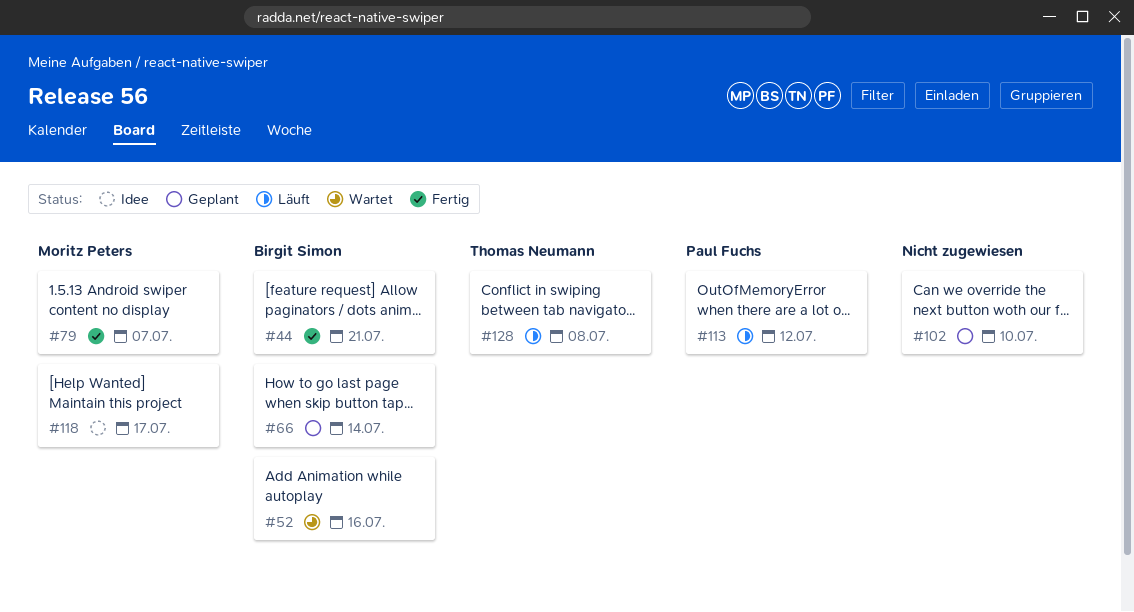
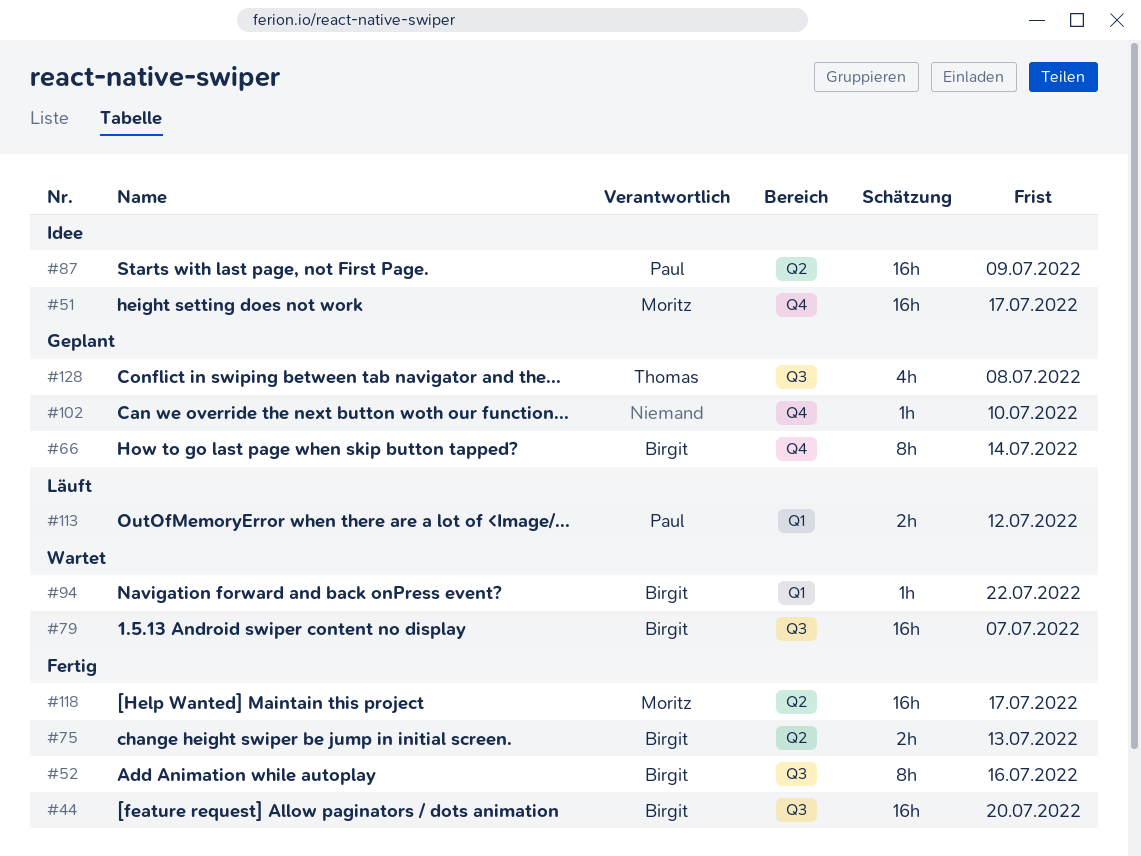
#44, due: Jul 21 -> Jul 20
#51: none -> present
#52, status: Wartet -> Fertig
#75: none -> present
#79, status: Fertig -> Wartet
#79, owner: Moritz Peters -> Birgit Simon
#87: none -> present
#94: none -> present
#118, status: Idee -> Fertig
#128, status: Läuft -> Geplant

